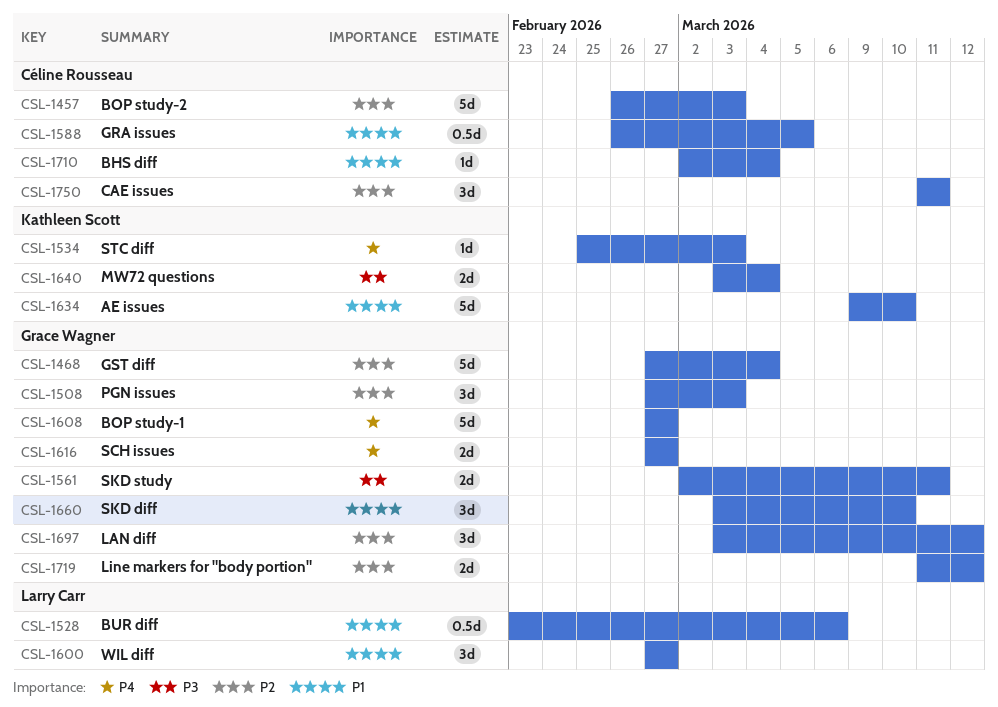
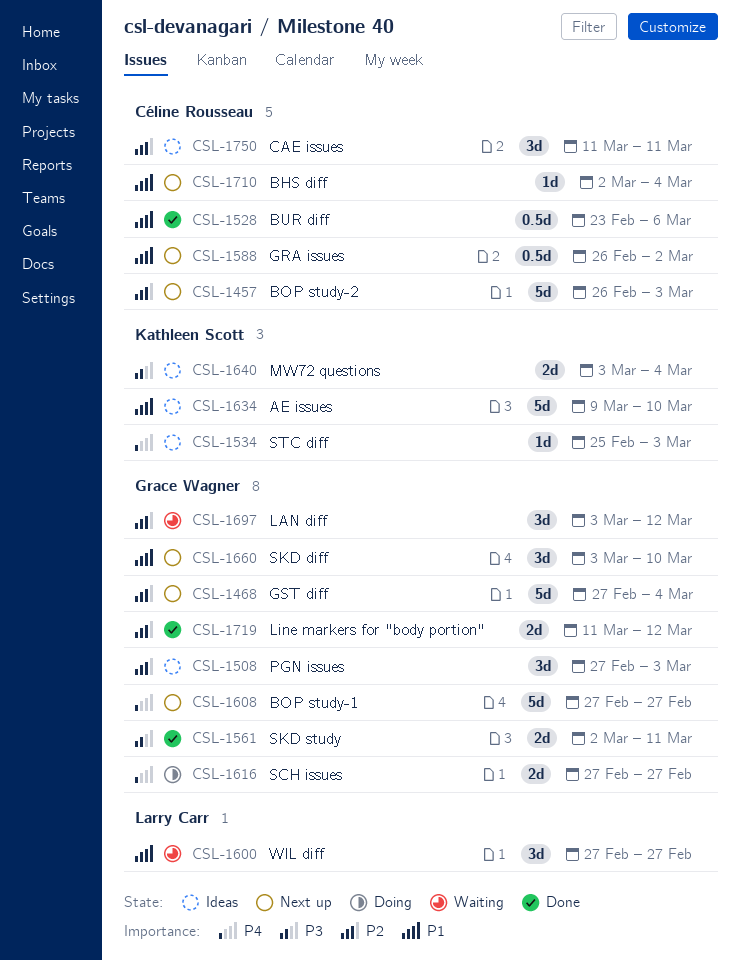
CSL-1528, owner: Larry Carr -> Céline Rousseau
CSL-1588, due: Mar 5 -> Mar 2

